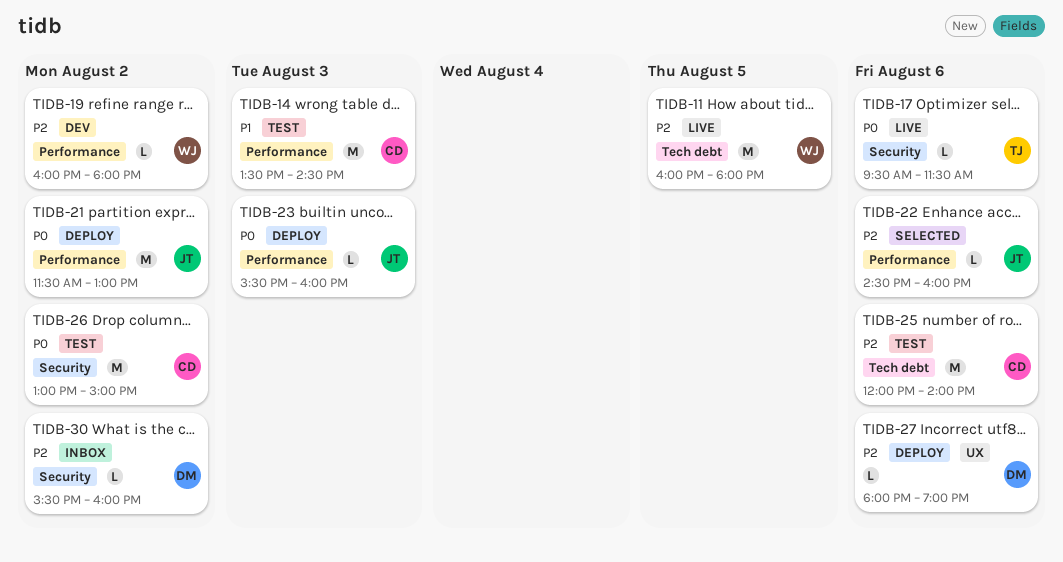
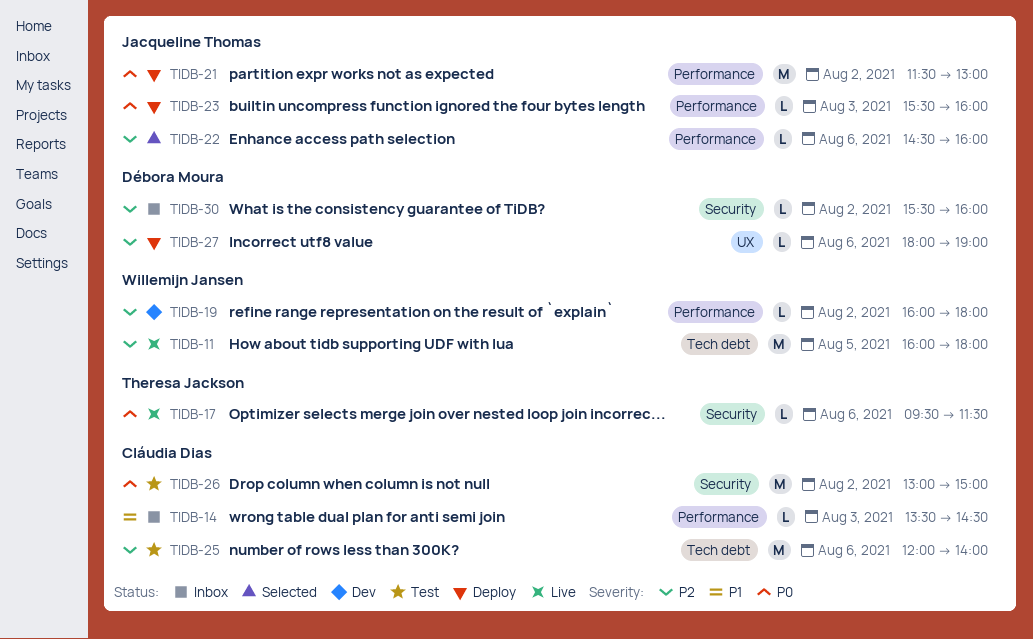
TIDB-14, status: Test -> Inbox
TIDB-14, estimate: M -> L

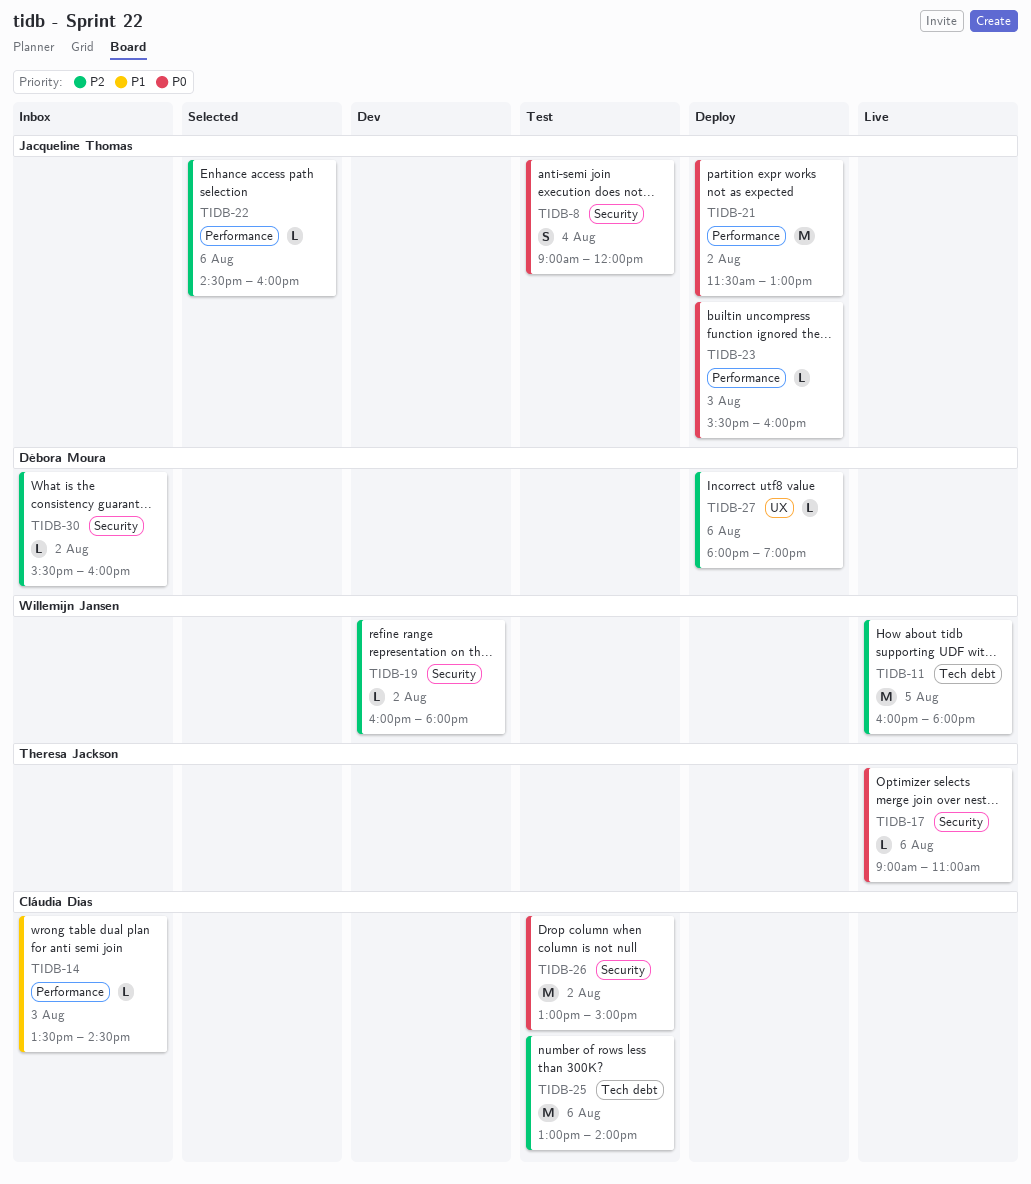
TIDB-8: none -> present
TIDB-17, begins: 09:30 -> 09:00
TIDB-17, ends: 11:30 -> 11:00
TIDB-19, label: Performance -> Security
TIDB-25, begins: 12:00 -> 13:00

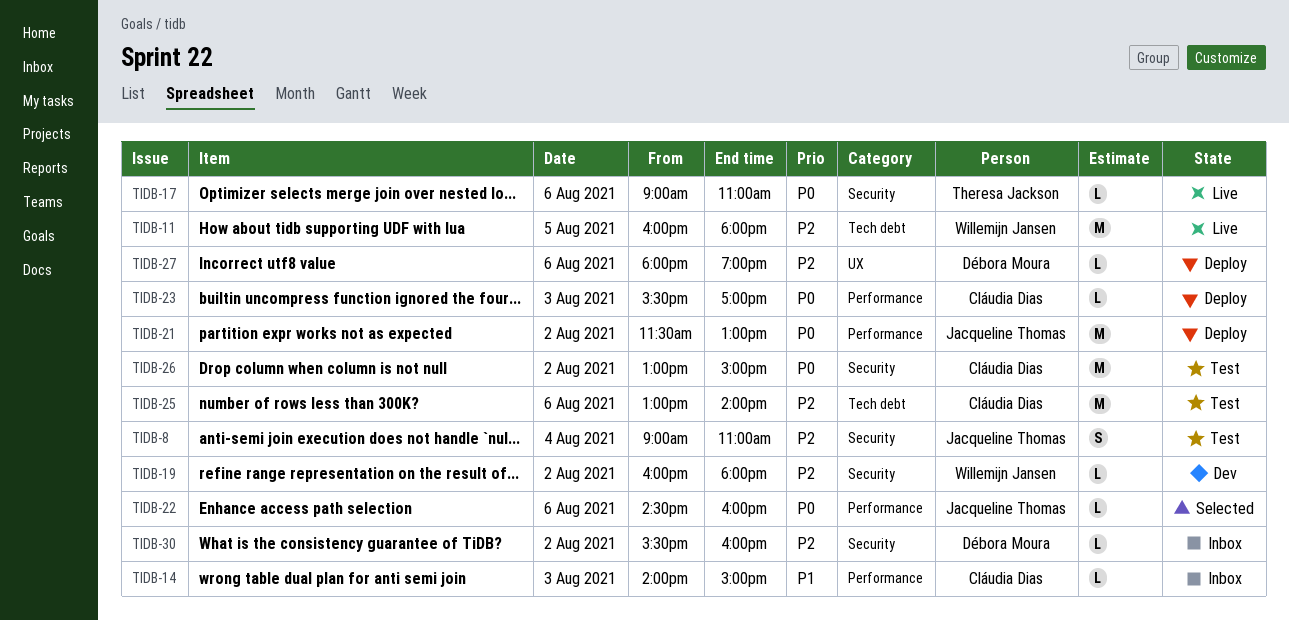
TIDB-8, priority: P0 -> P2
TIDB-8, ends: 12:00 -> 11:00
TIDB-14, begins: 13:30 -> 14:00
TIDB-14, ends: 14:30 -> 15:00
TIDB-22, priority: P2 -> P0
TIDB-23, owner: Jacqueline Thomas -> Cláudia Dias
TIDB-23, ends: 16:00 -> 17:00

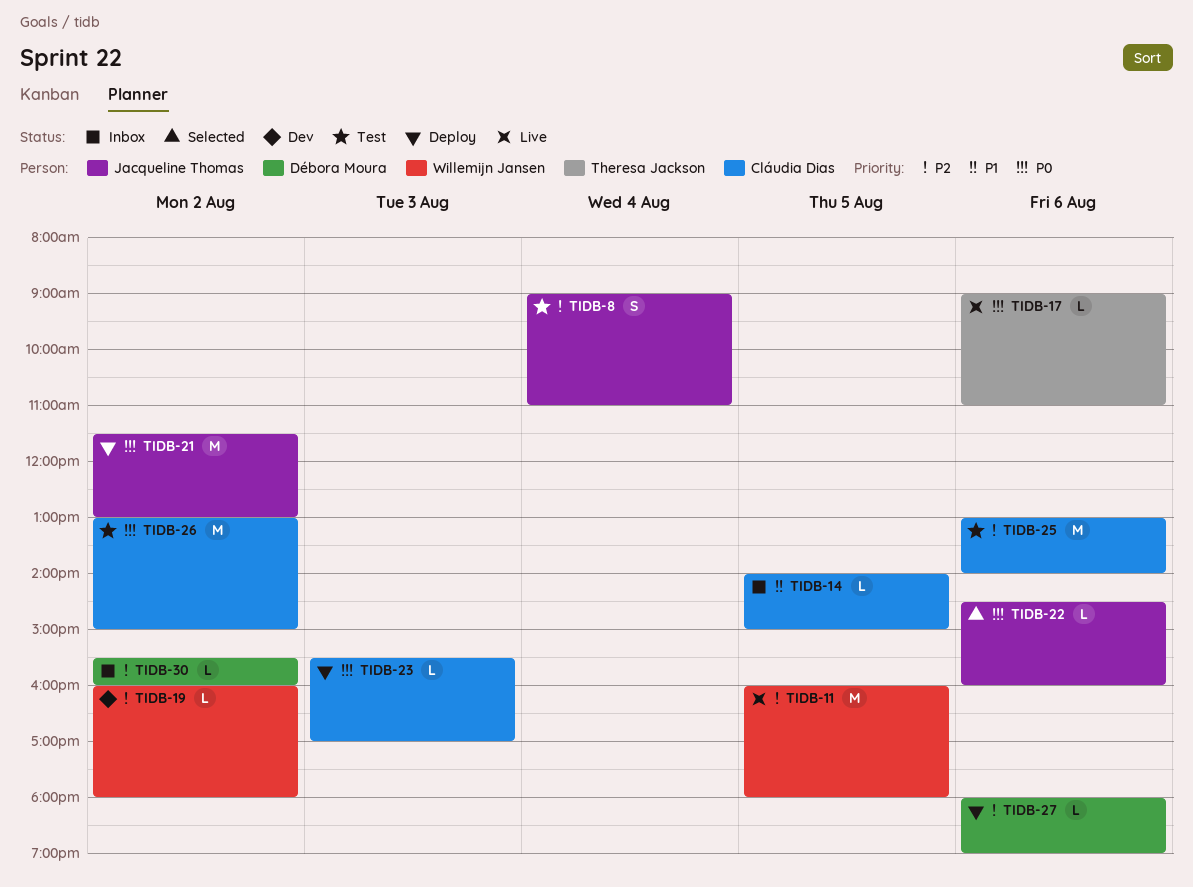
TIDB-14, day: Aug 3 -> Aug 5

